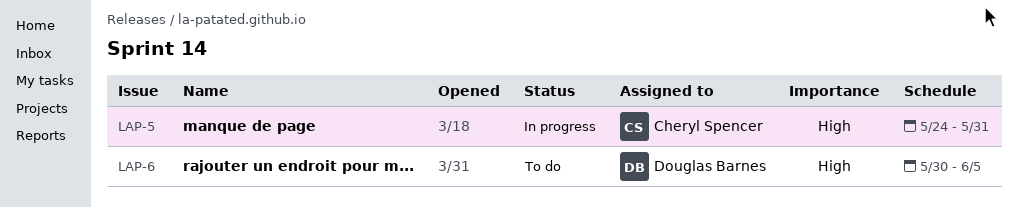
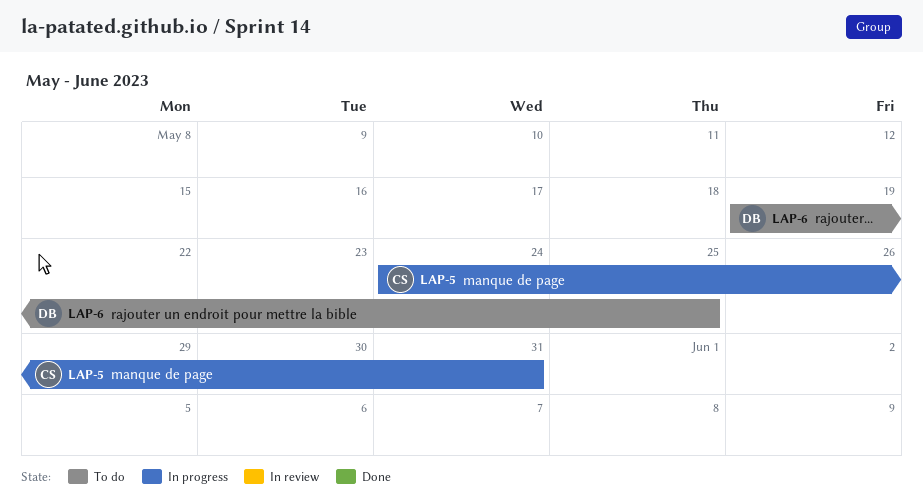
LAP-6, start: May 30 -> May 19
LAP-6, due: Jun 5 -> May 25

